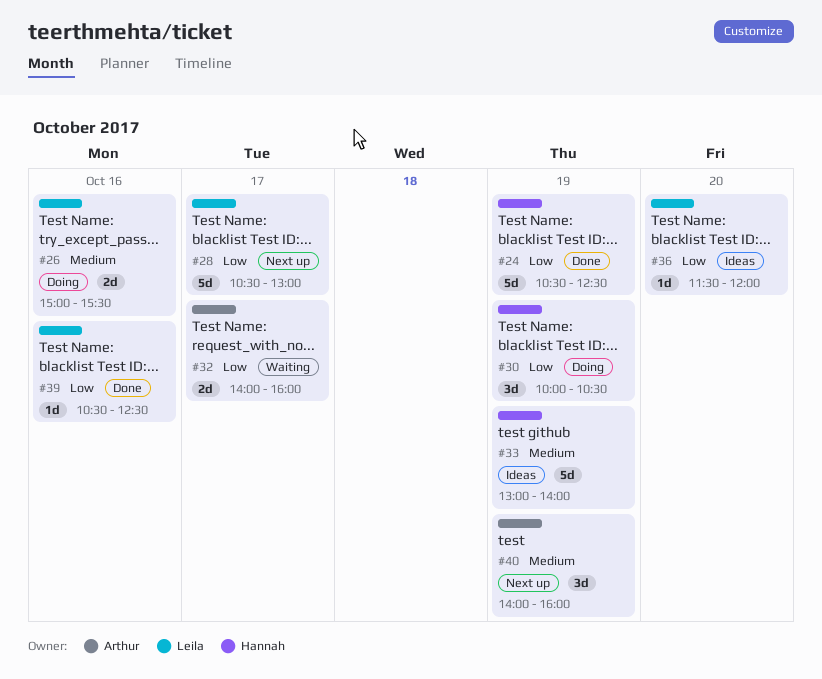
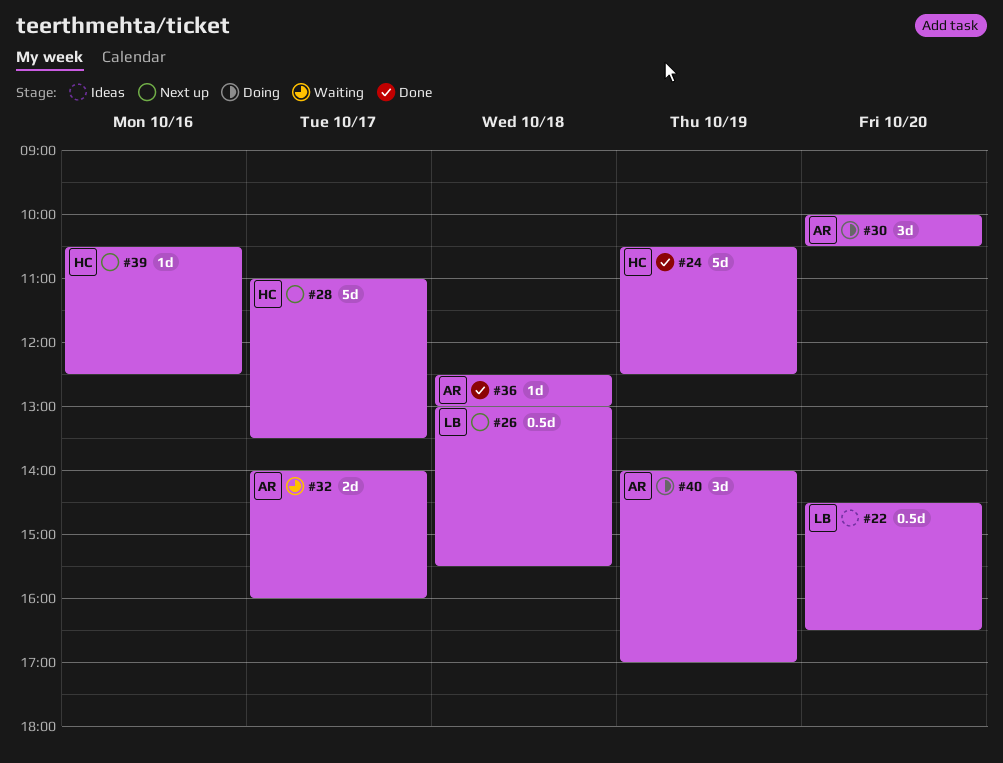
#22: none -> present
#26, status: Doing -> Next up
#26, estimate: 2d -> 0.5d
#26, day: Oct 16 -> Oct 18
#26, begins: 15:00 -> 13:00
#28, owner: Leila -> Hannah
#28, begins: 10:30 -> 11:00
#28, ends: 13:00 -> 13:30
#30, owner: Hannah -> Arthur
#30, day: Oct 19 -> Oct 20
#33: present -> none
#36, status: Ideas -> Done
#36, owner: Leila -> Arthur
#36, day: Oct 20 -> Oct 18
#36, begins: 11:30 -> 12:30
#36, ends: 12:00 -> 13:00
#39, status: Done -> Next up
#39, owner: Leila -> Hannah
#40, status: Next up -> Doing
#40, ends: 16:00 -> 17:00

